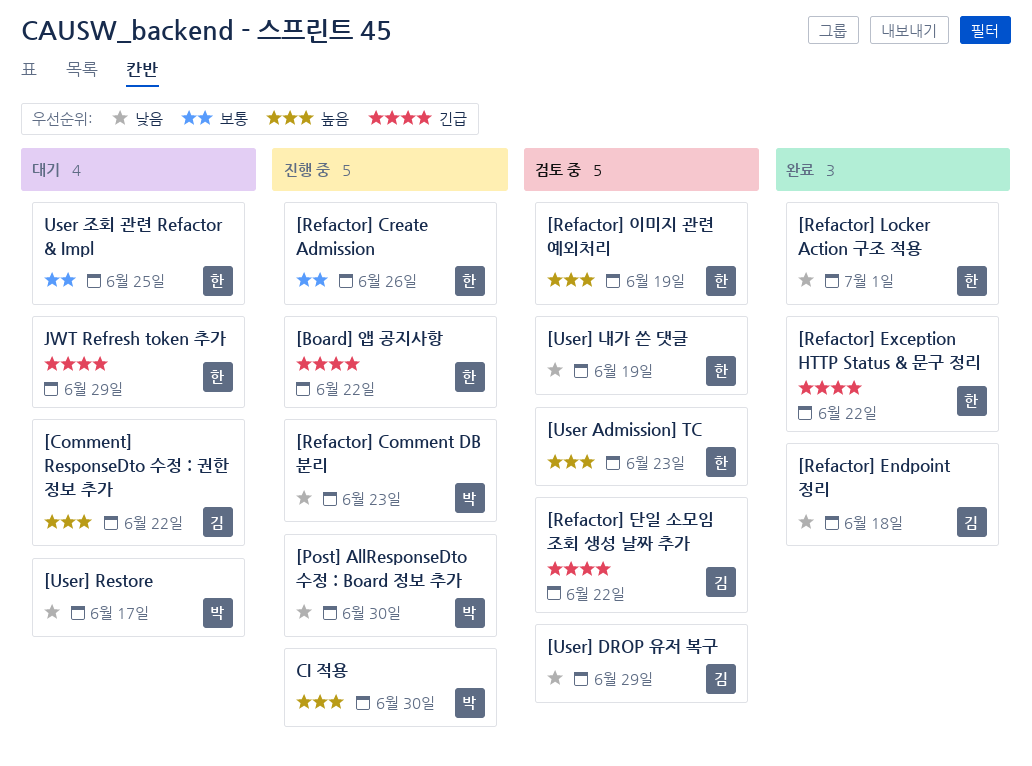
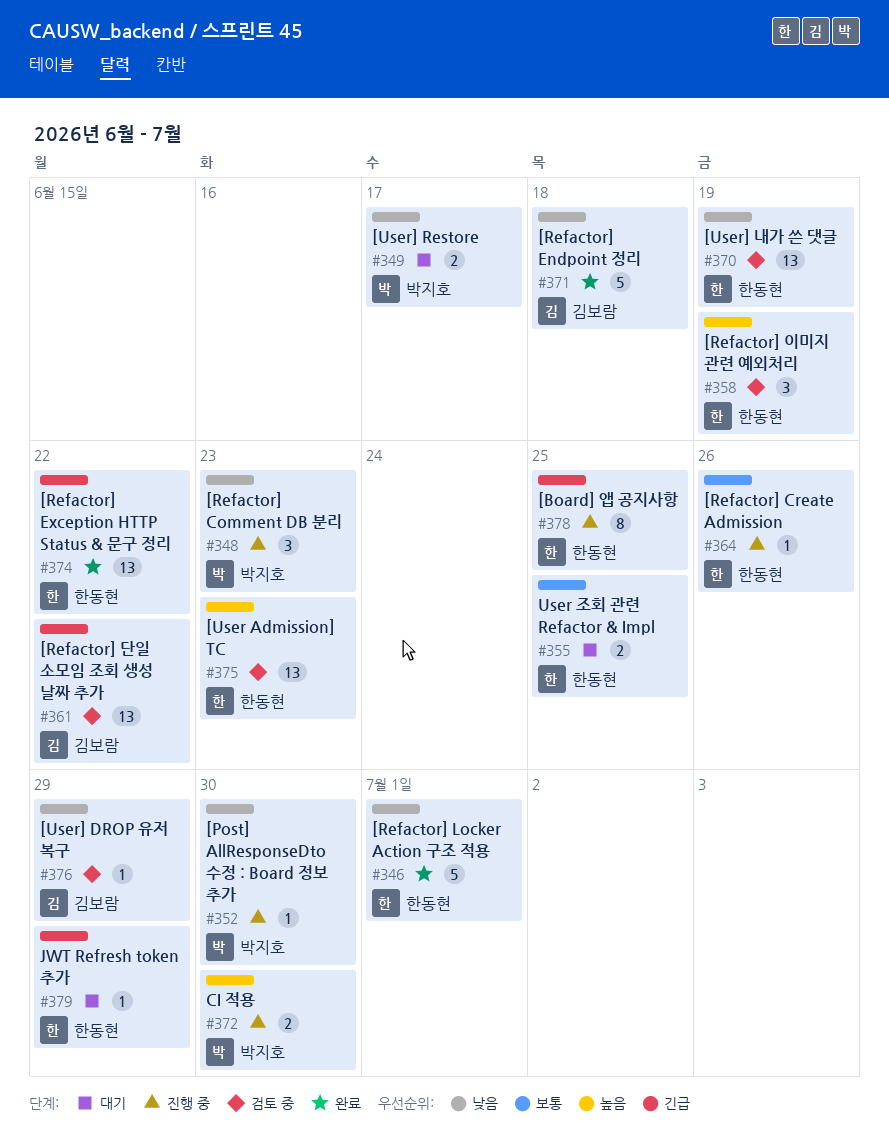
[Board] 앱 공지사항, due: Jun 22 -> Jun 25
[Comment] ResponseDto 수정 : 권한 정보 추가: present -> none

